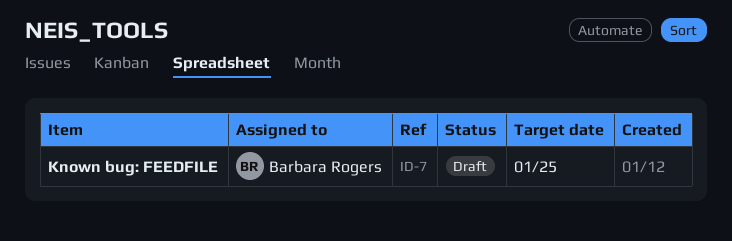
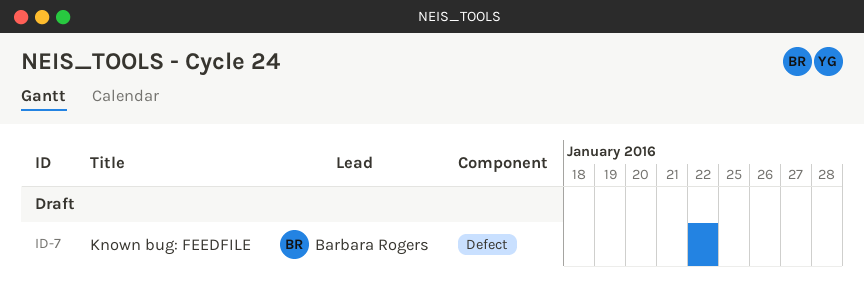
ID-7, due: Jan 25 -> Jan 22

